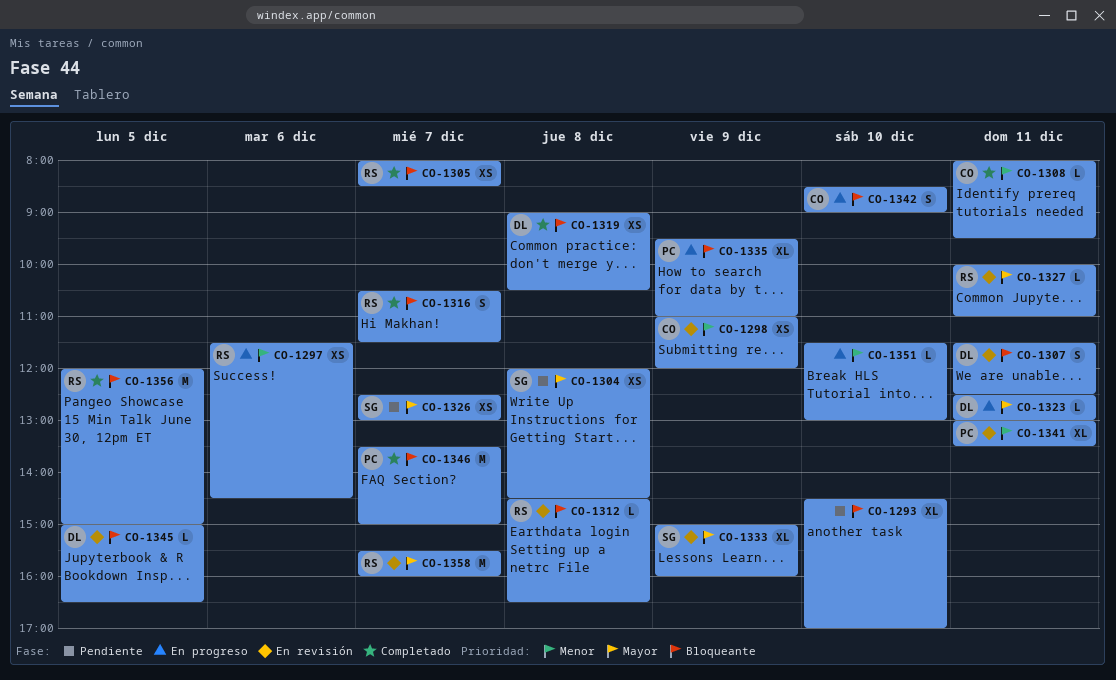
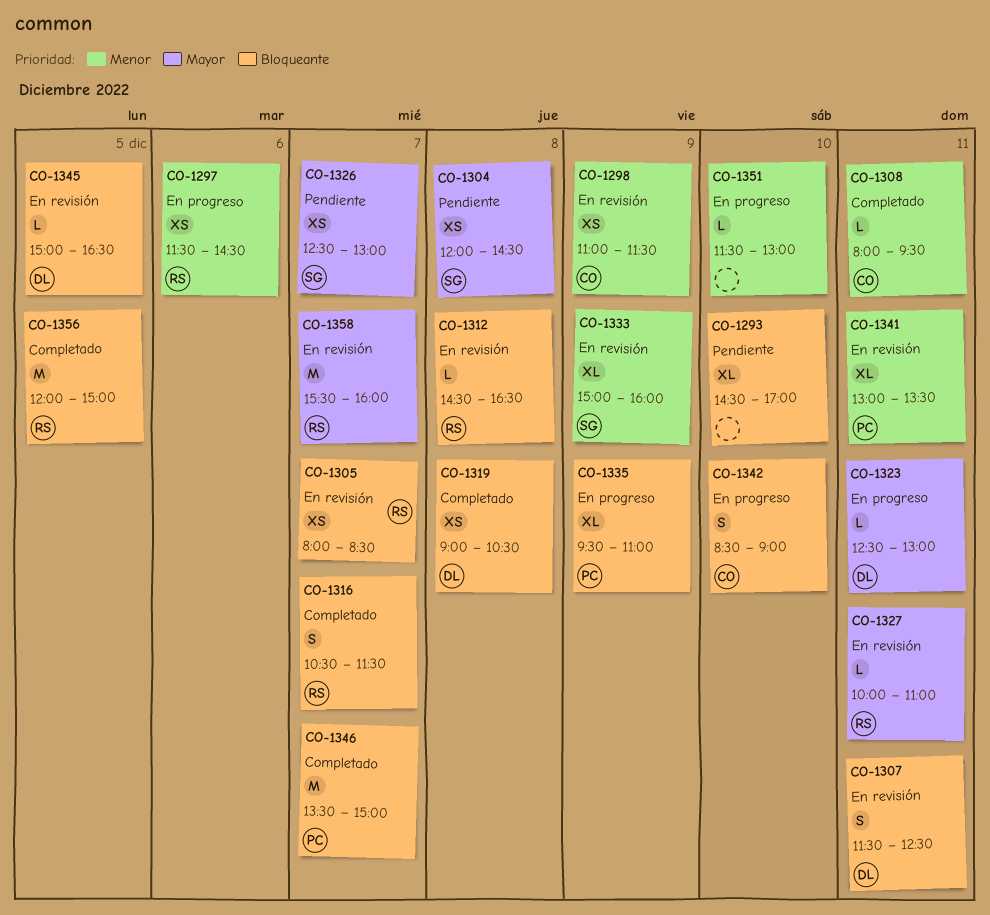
CO-1298, ends: 12:00 -> 11:30
CO-1305, status: Completado -> En revisión
CO-1333, priority: Mayor -> Menor

